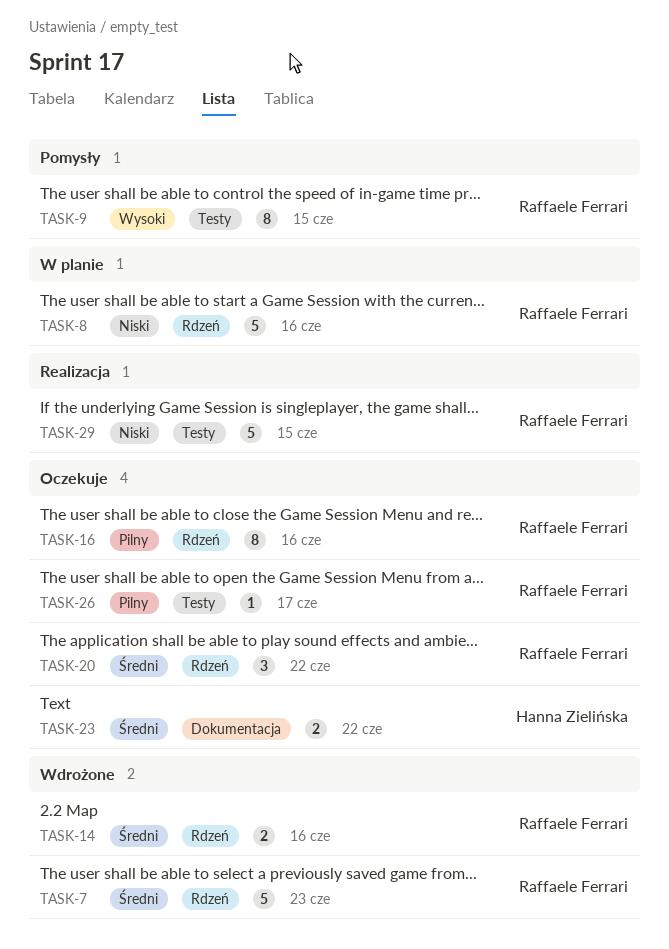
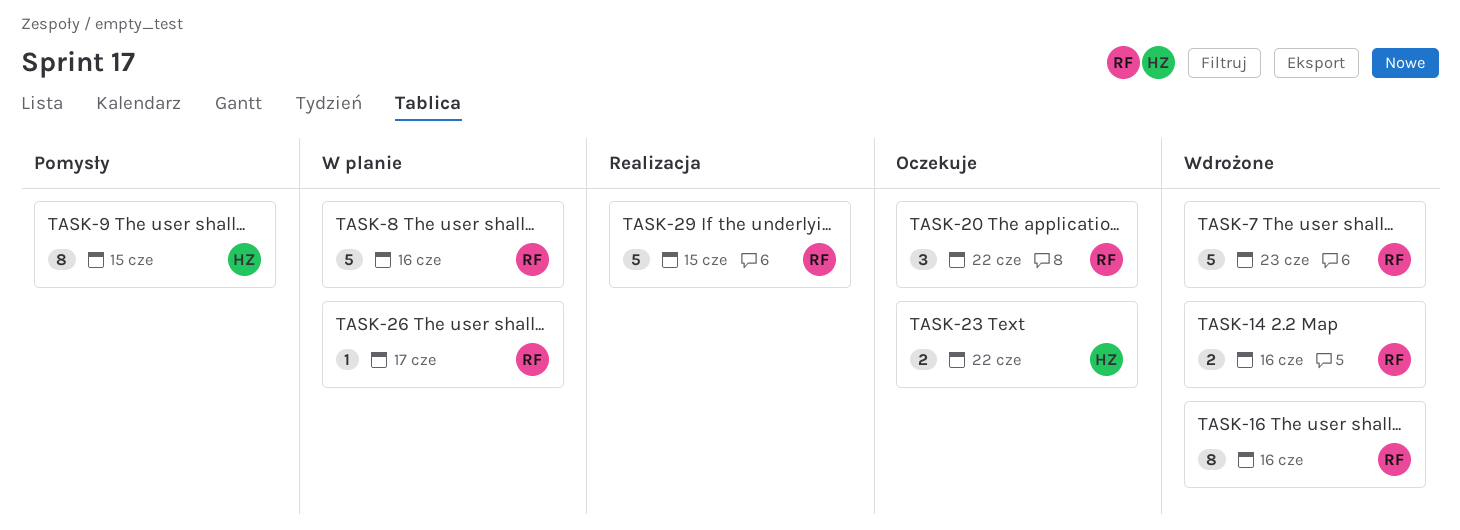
TASK-9, owner: Raffaele Ferrari -> Hanna Zielińska
TASK-16, status: Oczekuje -> Wdrożone
TASK-26, status: Oczekuje -> W planie

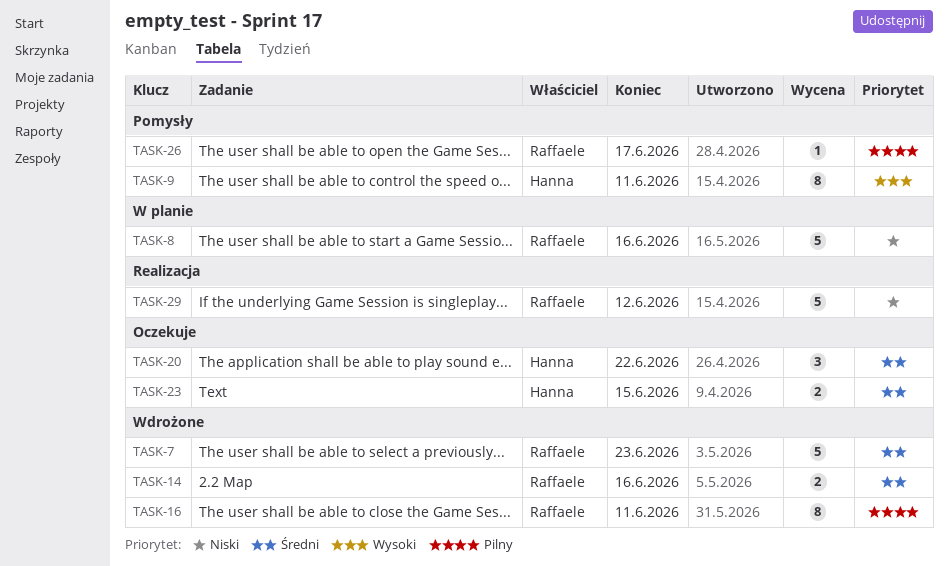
TASK-9, due: Jun 15 -> Jun 11
TASK-16, due: Jun 16 -> Jun 11
TASK-20, owner: Raffaele -> Hanna
TASK-23, due: Jun 22 -> Jun 15
TASK-26, status: W planie -> Pomysły
TASK-29, due: Jun 15 -> Jun 12

